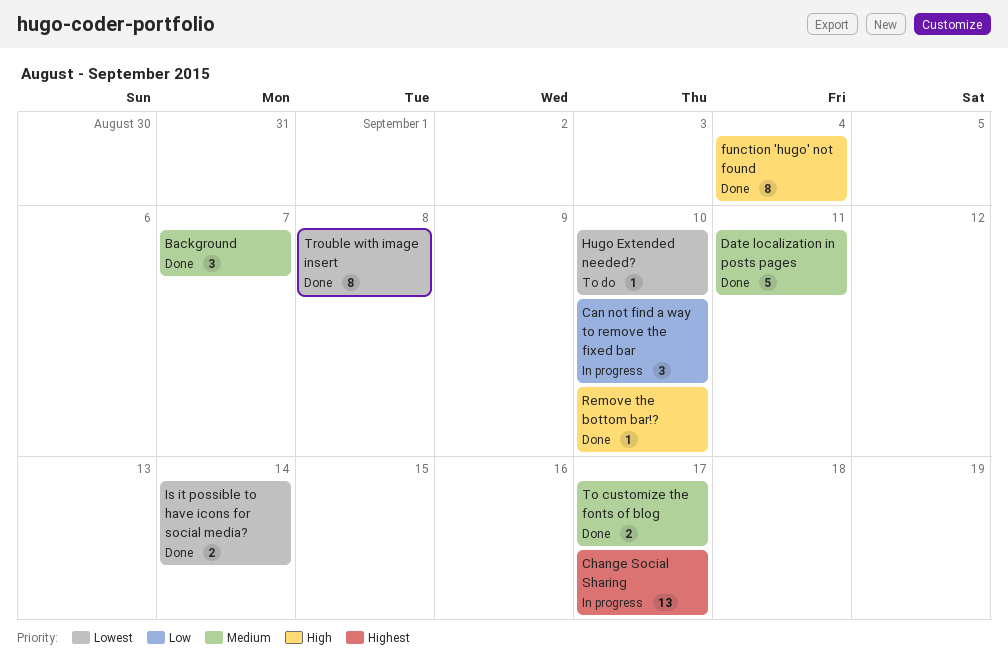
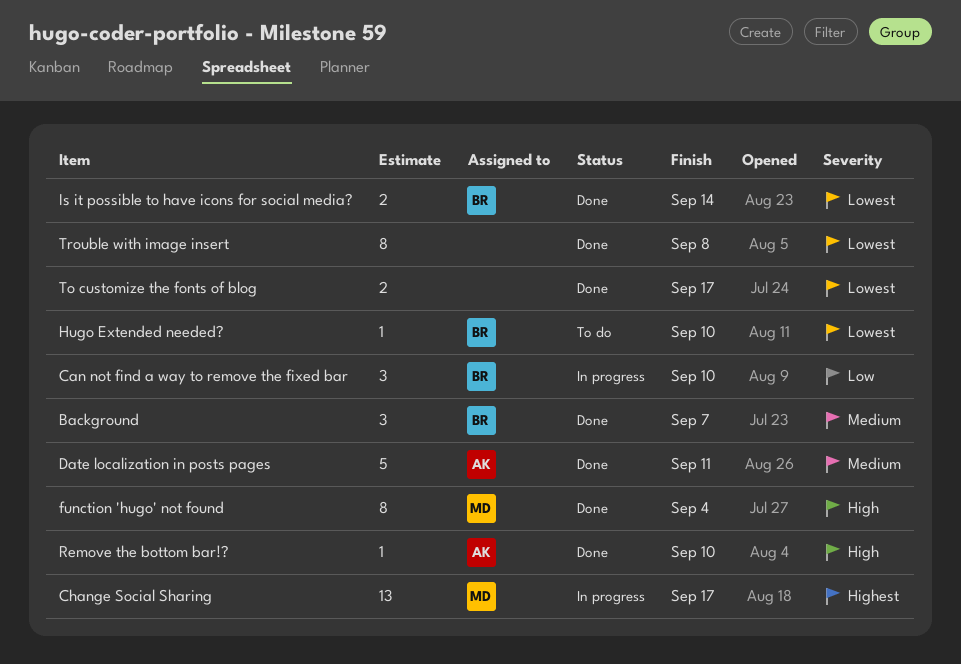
To customize the fonts of blog, priority: Medium -> Lowest

